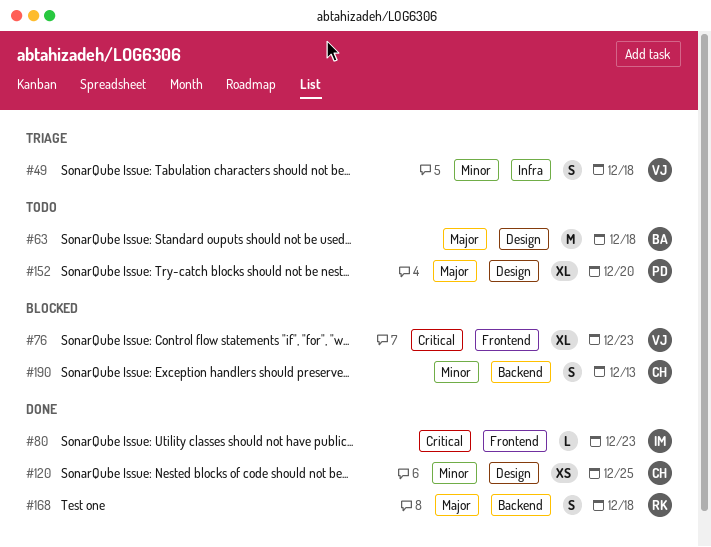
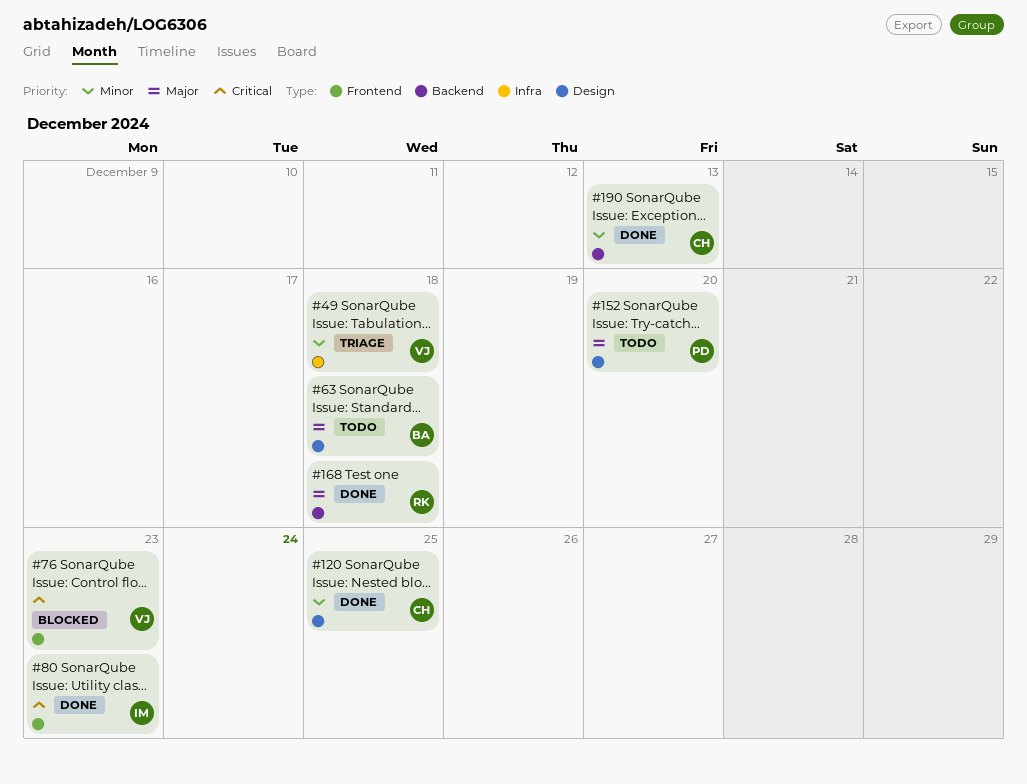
#190, status: Blocked -> Done

